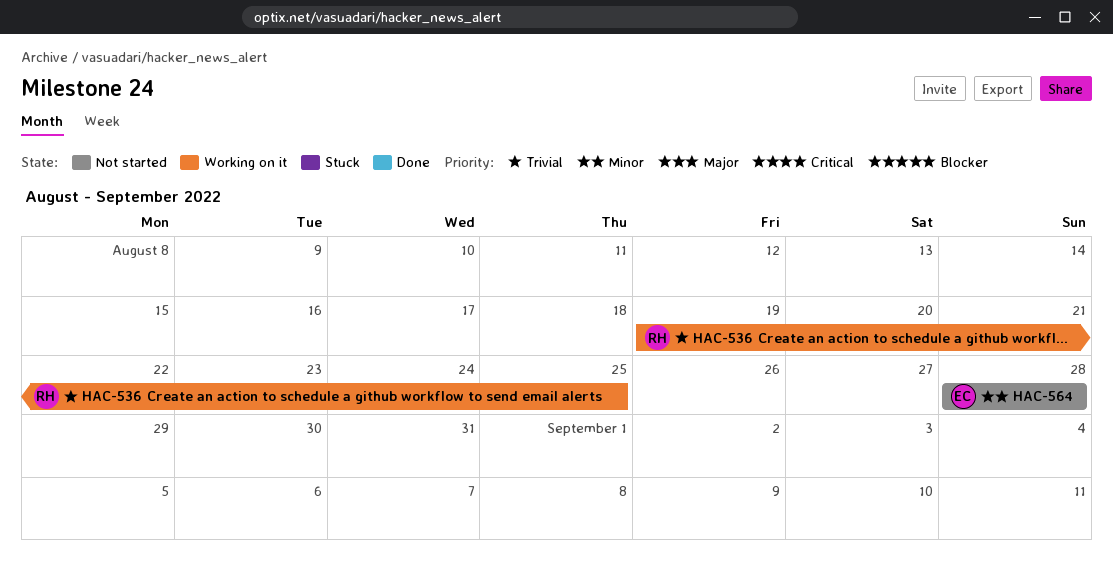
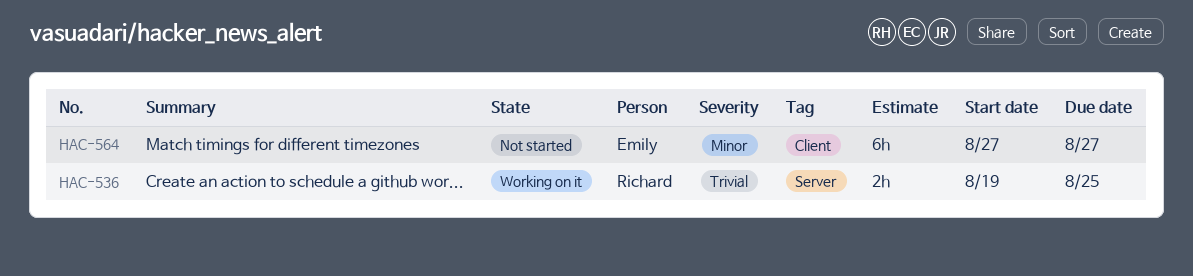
HAC-564, start: Aug 28 -> Aug 27
HAC-564, due: Aug 28 -> Aug 27

